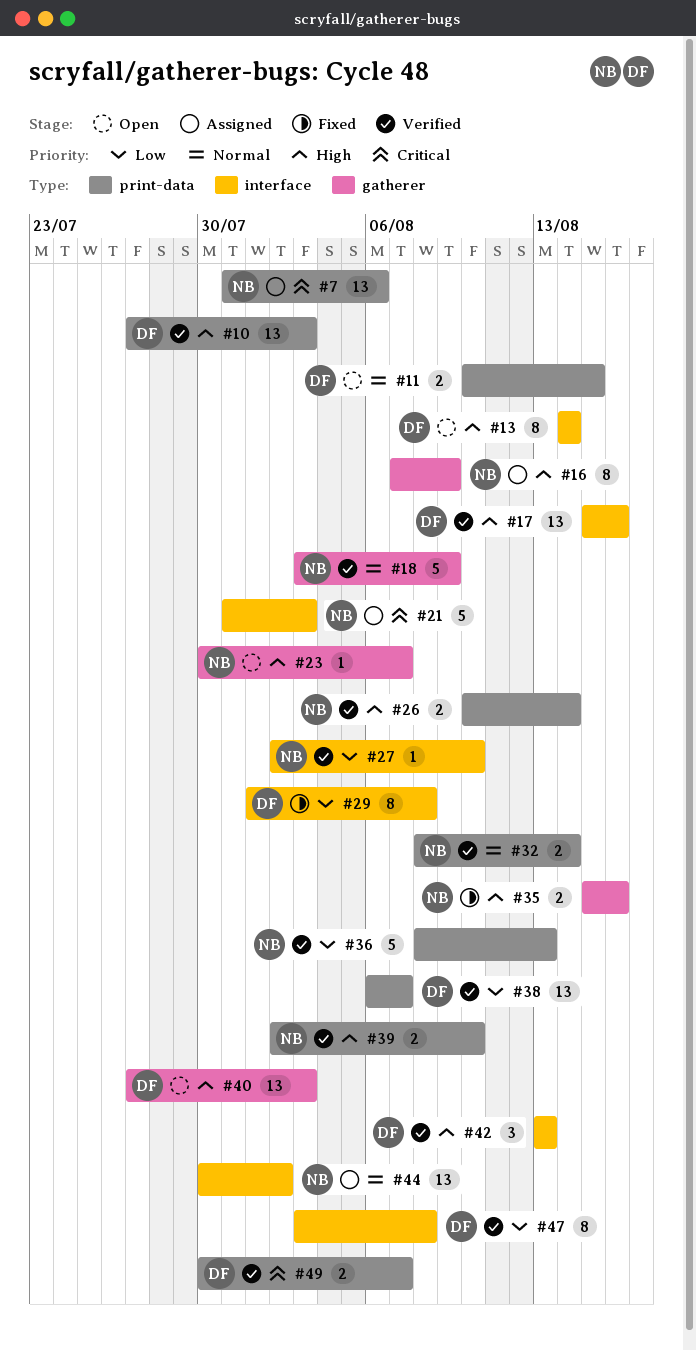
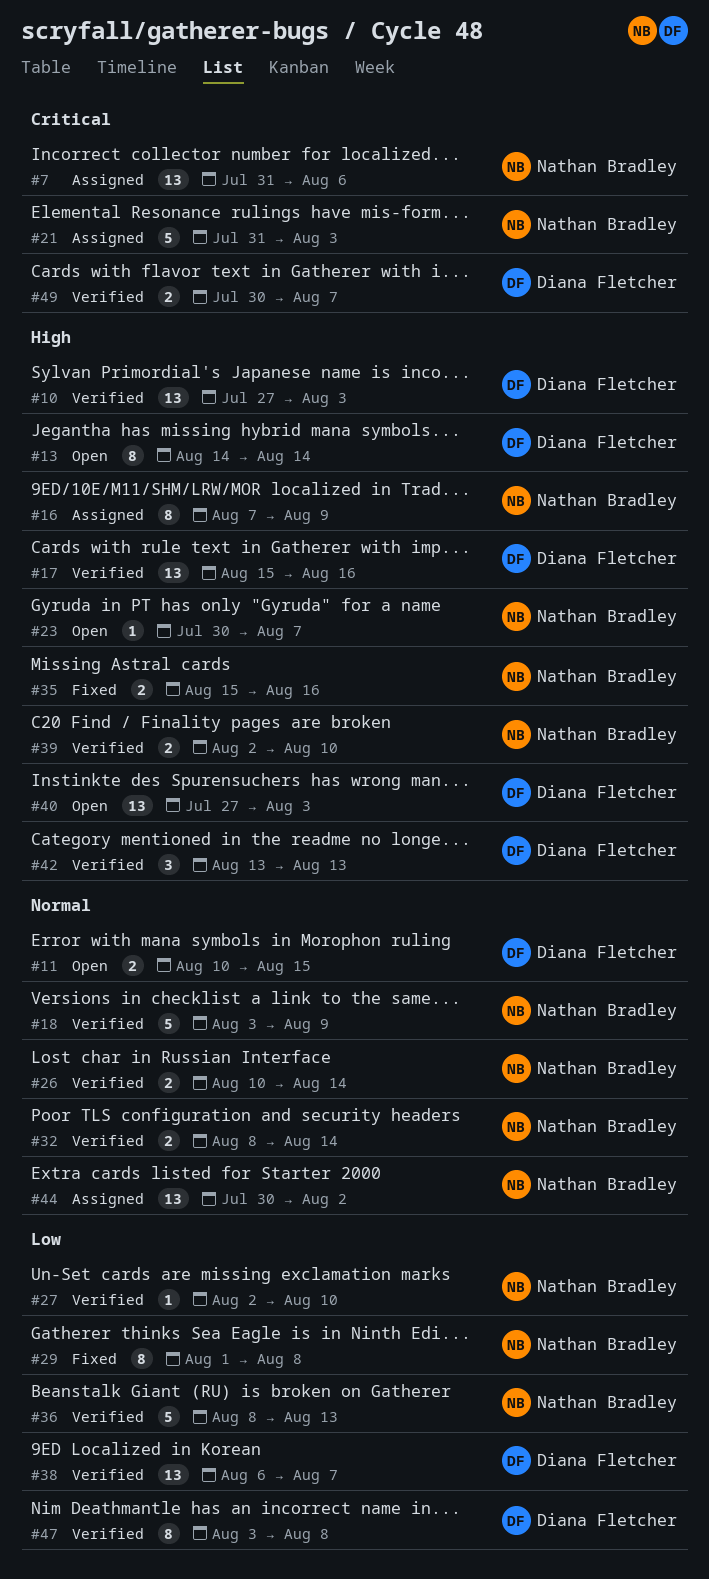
#26, priority: High -> Normal
#29, owner: Diana Fletcher -> Nathan Bradley

